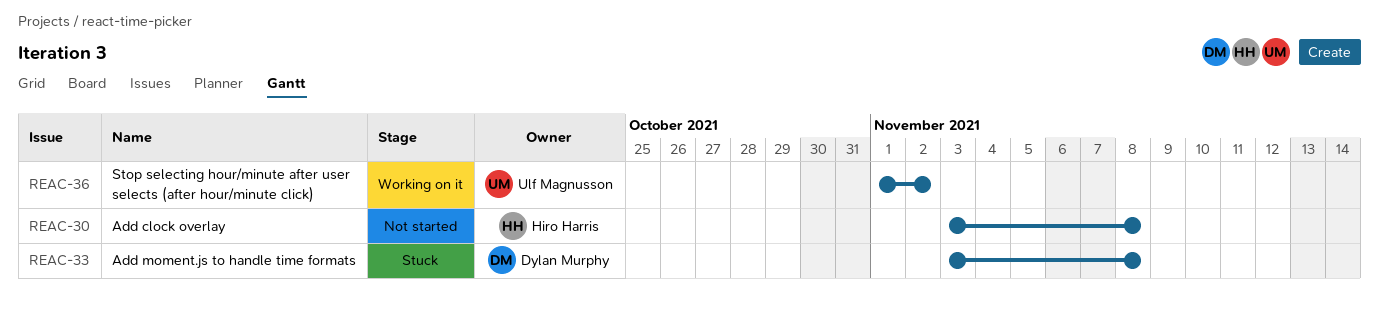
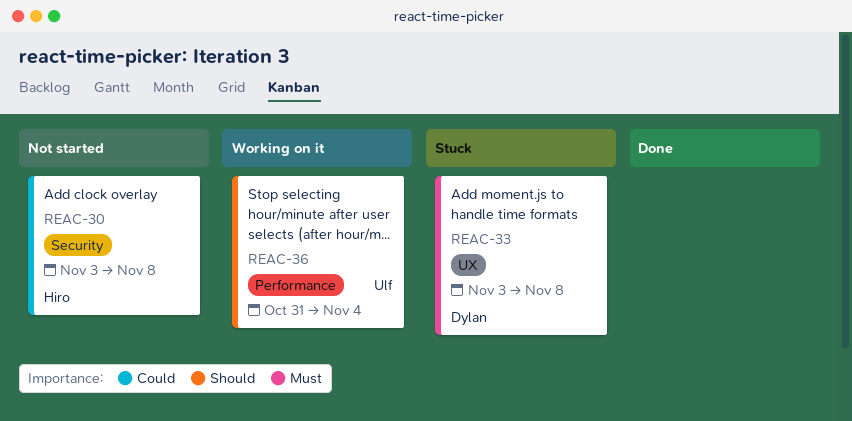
REAC-36, start: Nov 1 -> Oct 31
REAC-36, due: Nov 2 -> Nov 4

